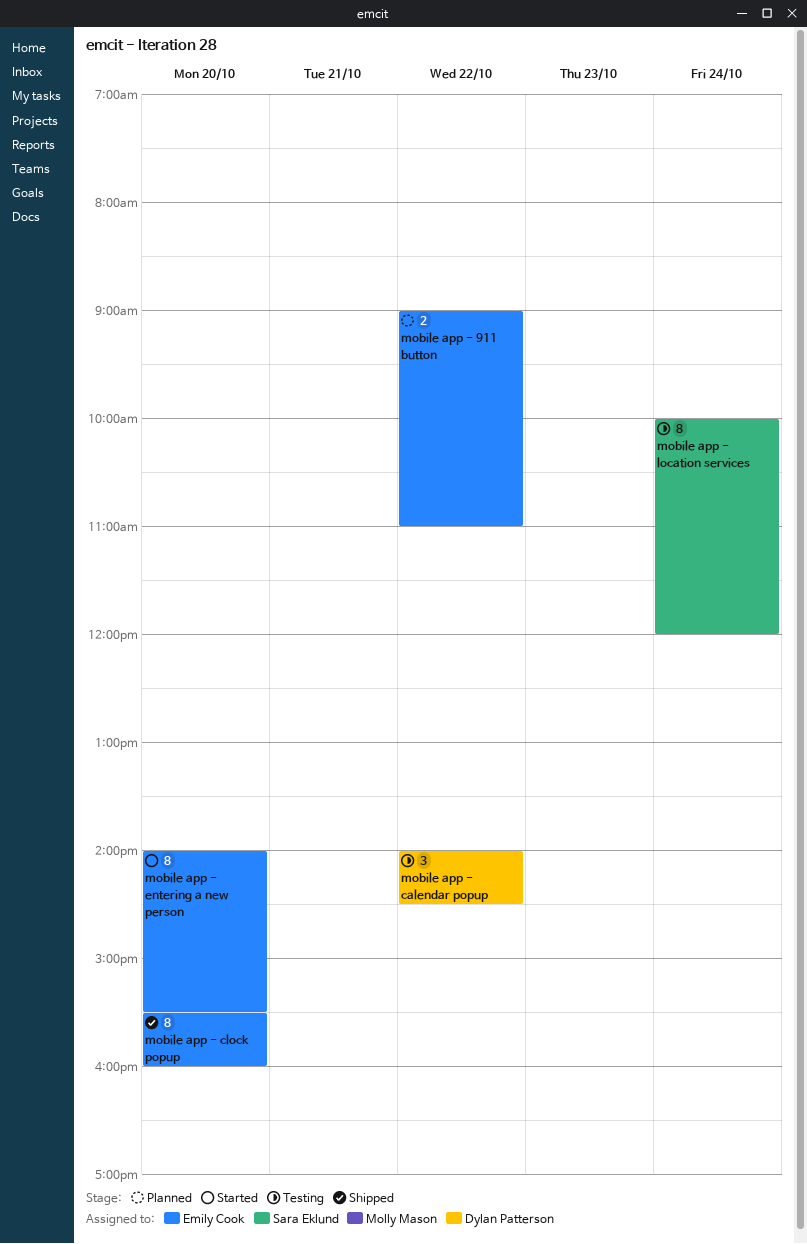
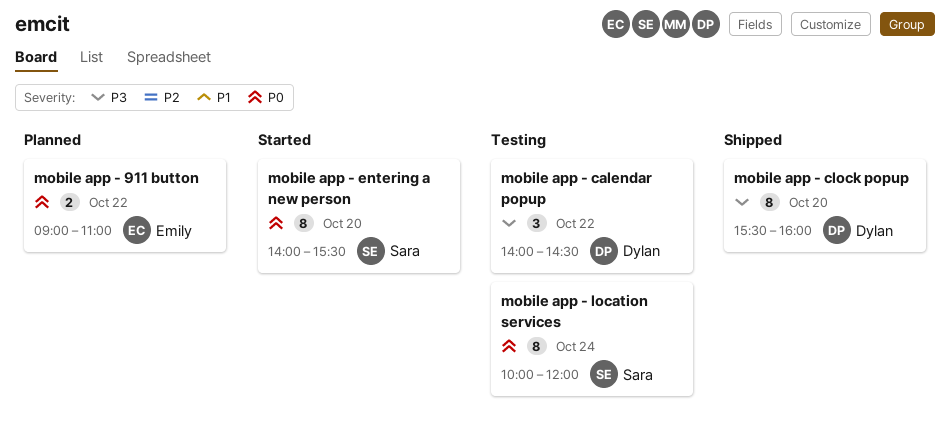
mobile app - clock popup, owner: Emily Cook -> Dylan Patterson
mobile app - entering a new person, owner: Emily Cook -> Sara Eklund

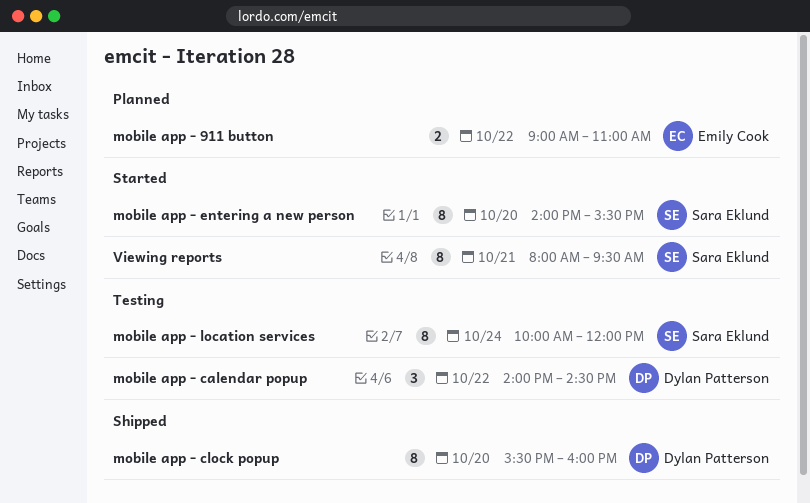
Viewing reports: none -> present

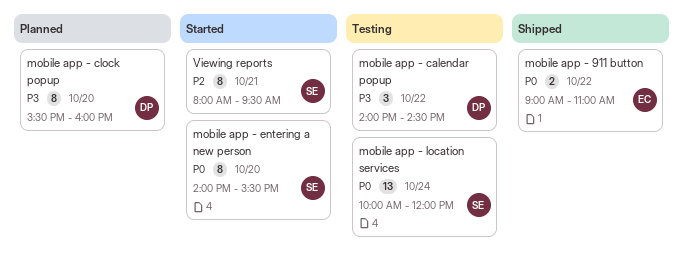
mobile app - 911 button, status: Planned -> Shipped
mobile app - clock popup, status: Shipped -> Planned
mobile app - location services, estimate: 8 -> 13

